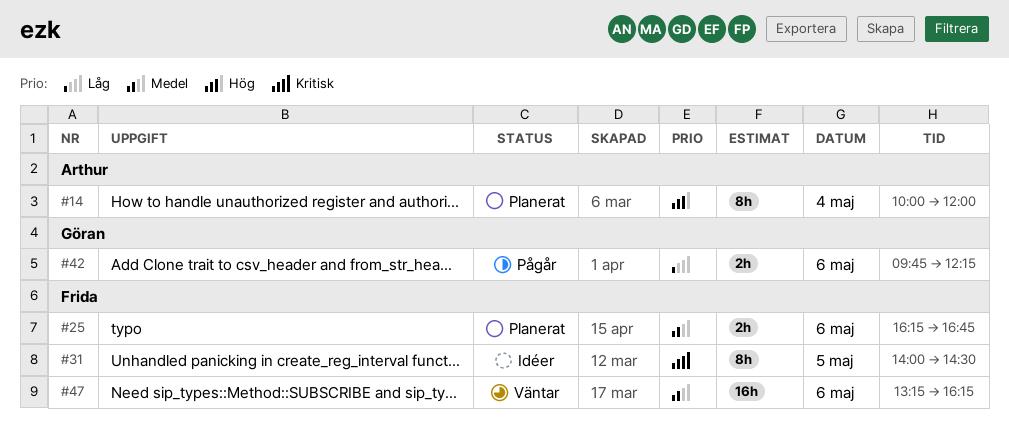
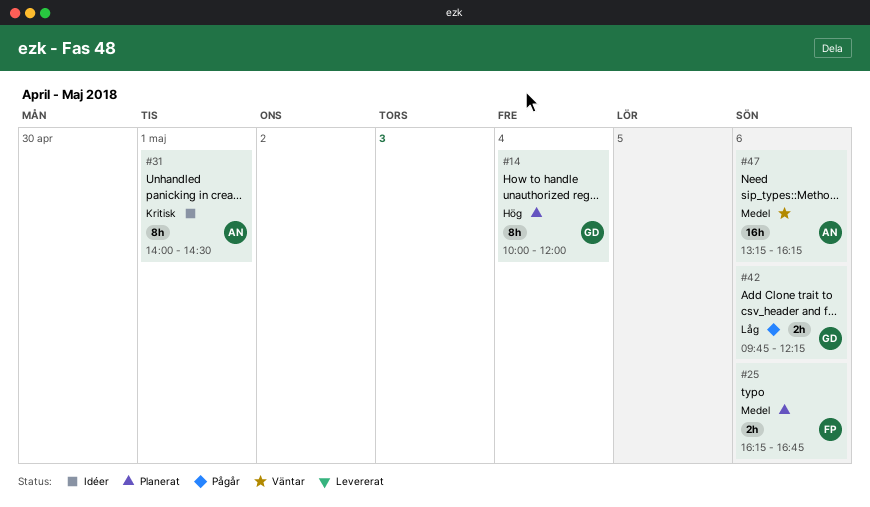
#14, owner: Arthur -> Göran
#31, owner: Frida -> Arthur
#31, day: May 5 -> May 1
#47, owner: Frida -> Arthur

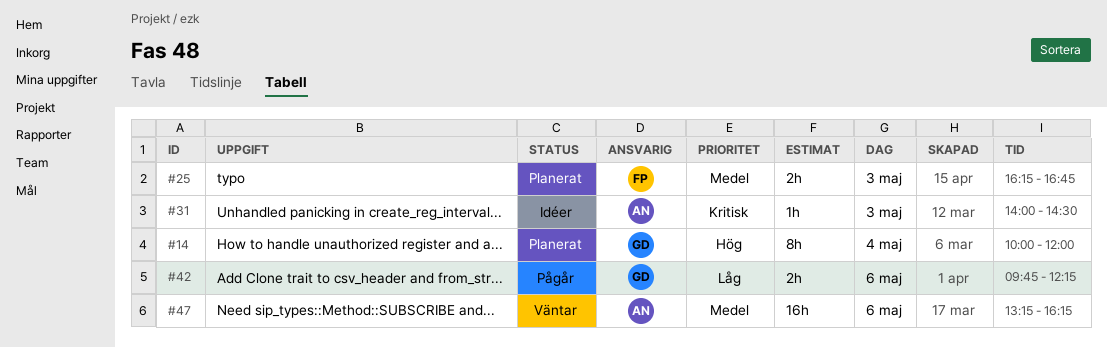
#25, day: May 6 -> May 3
#31, estimate: 8h -> 1h
#31, day: May 1 -> May 3

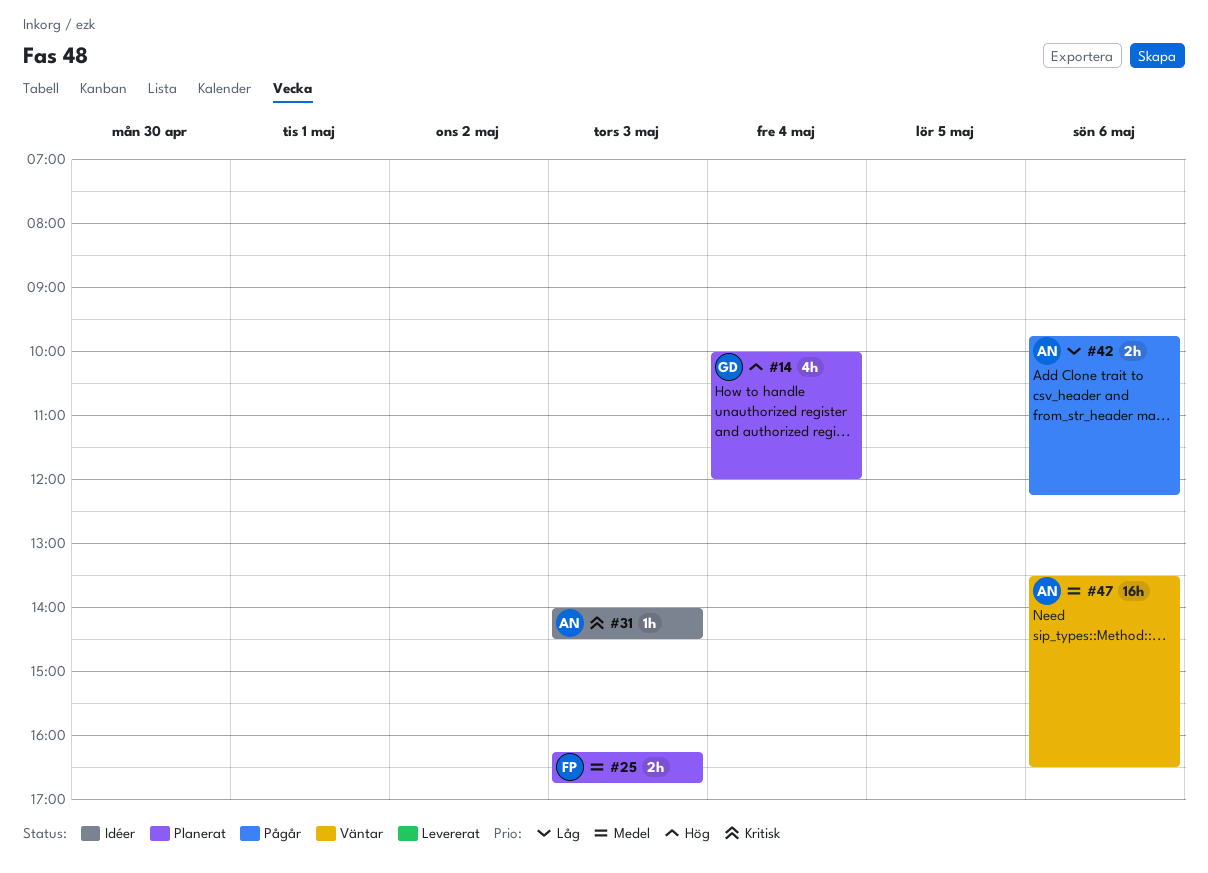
#14, estimate: 8h -> 4h
#42, owner: GD -> AN
#47, begins: 13:15 -> 13:30
#47, ends: 16:15 -> 16:30

